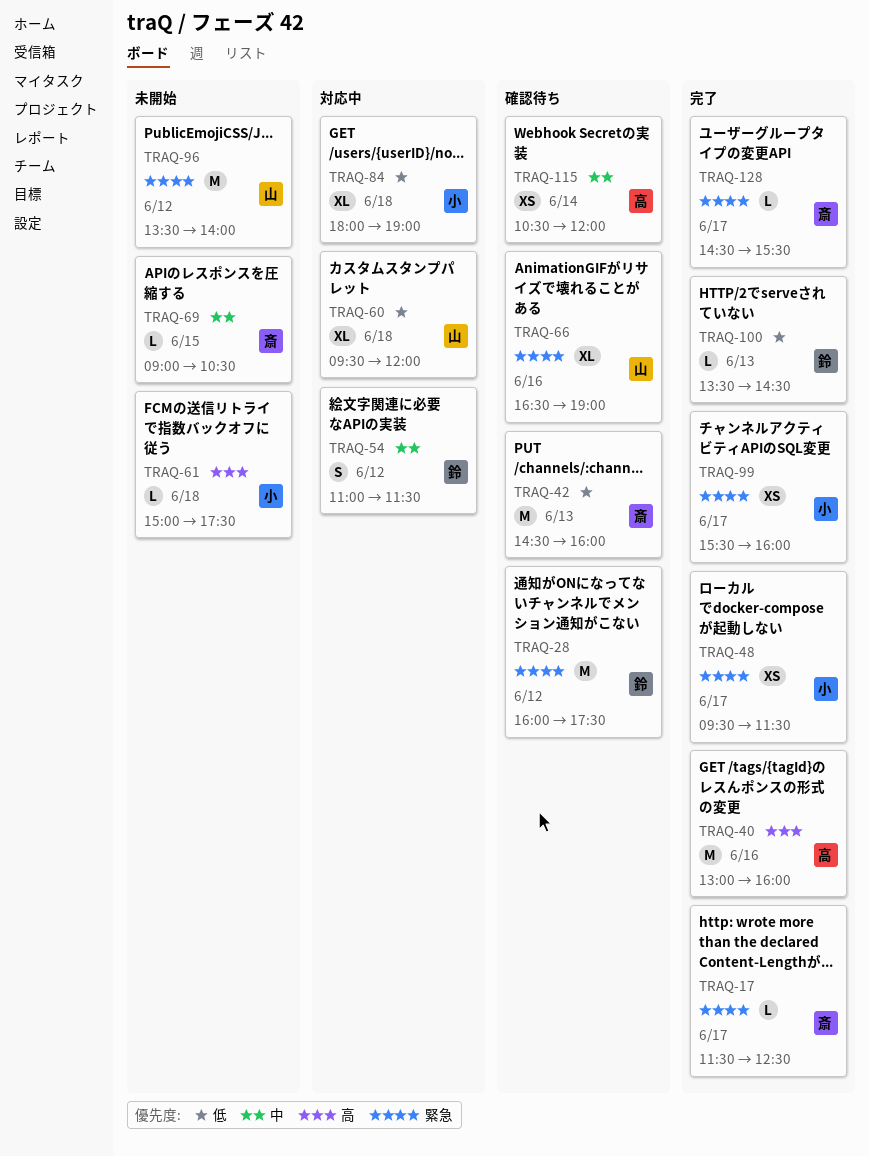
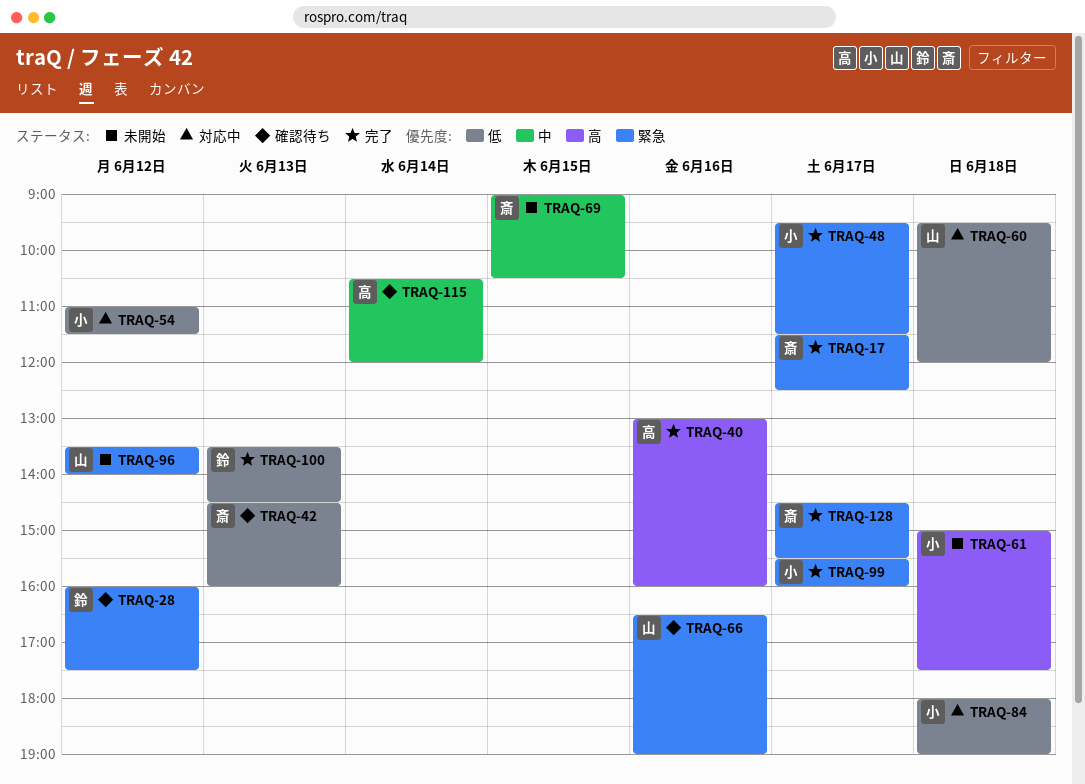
TRAQ-54, owner: 鈴 -> 小
TRAQ-54, priority: 中 -> 低

